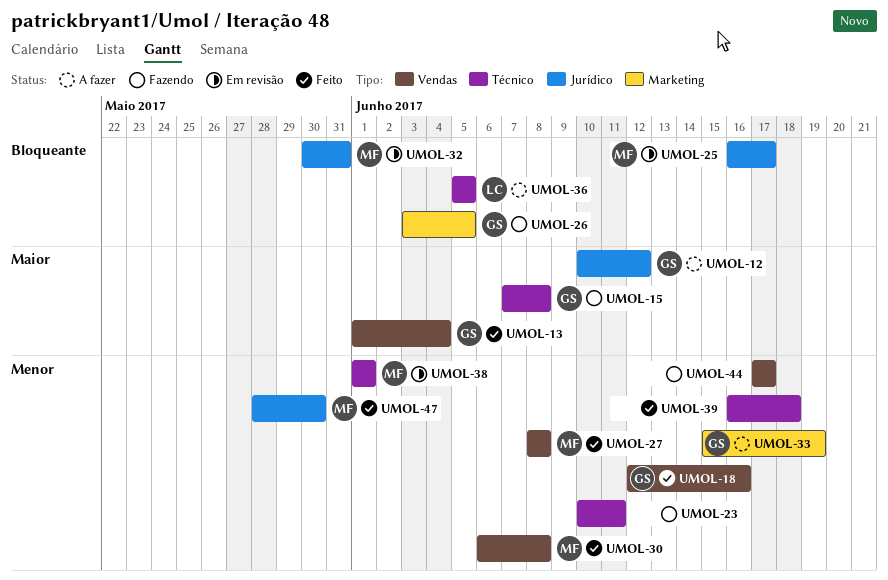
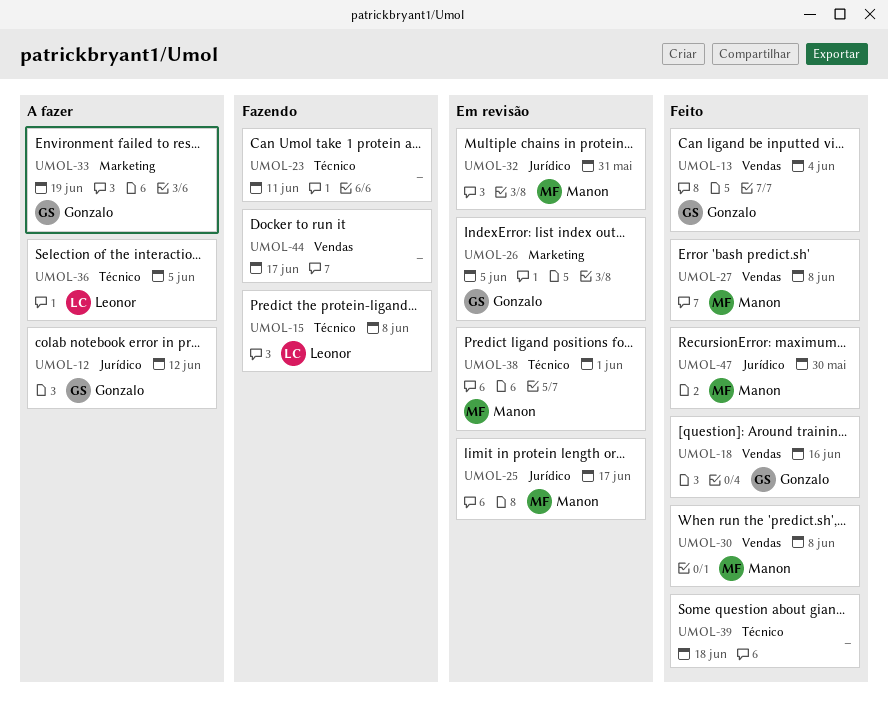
UMOL-15, owner: Gonzalo -> Leonor
UMOL-26, status: Fazendo -> Em revisão

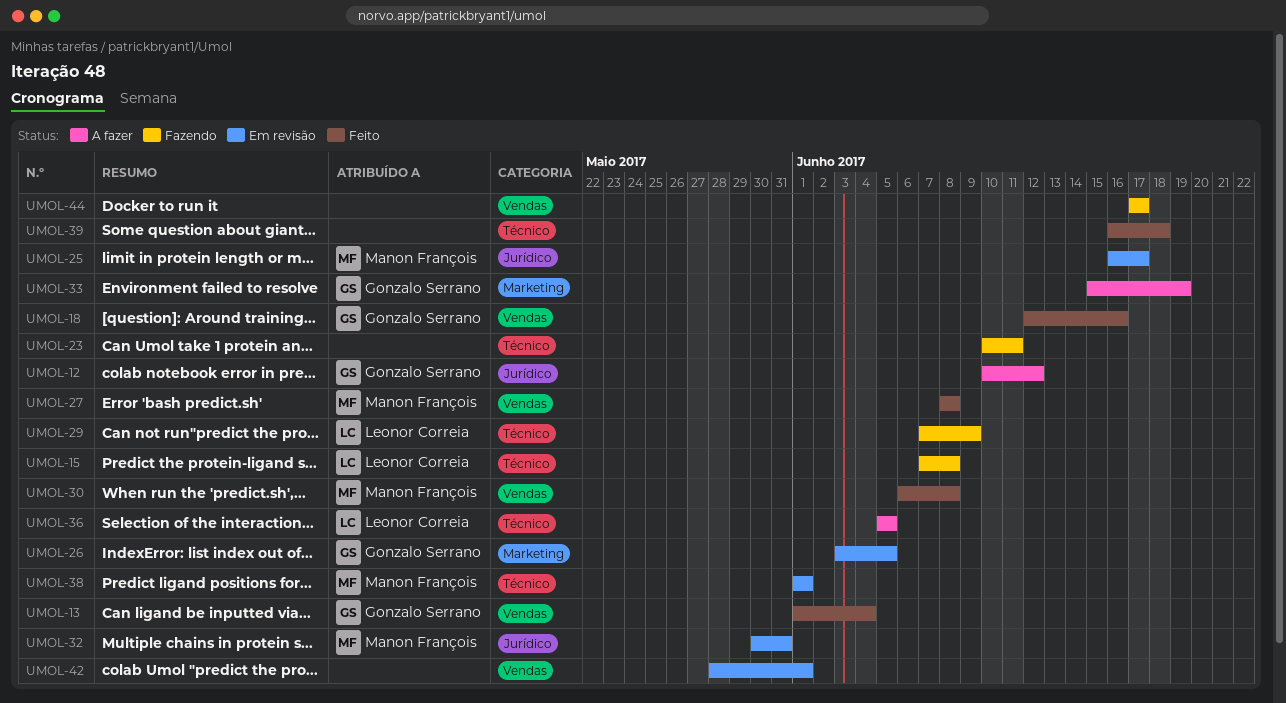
UMOL-29: none -> present
UMOL-42: none -> present
UMOL-47: present -> none

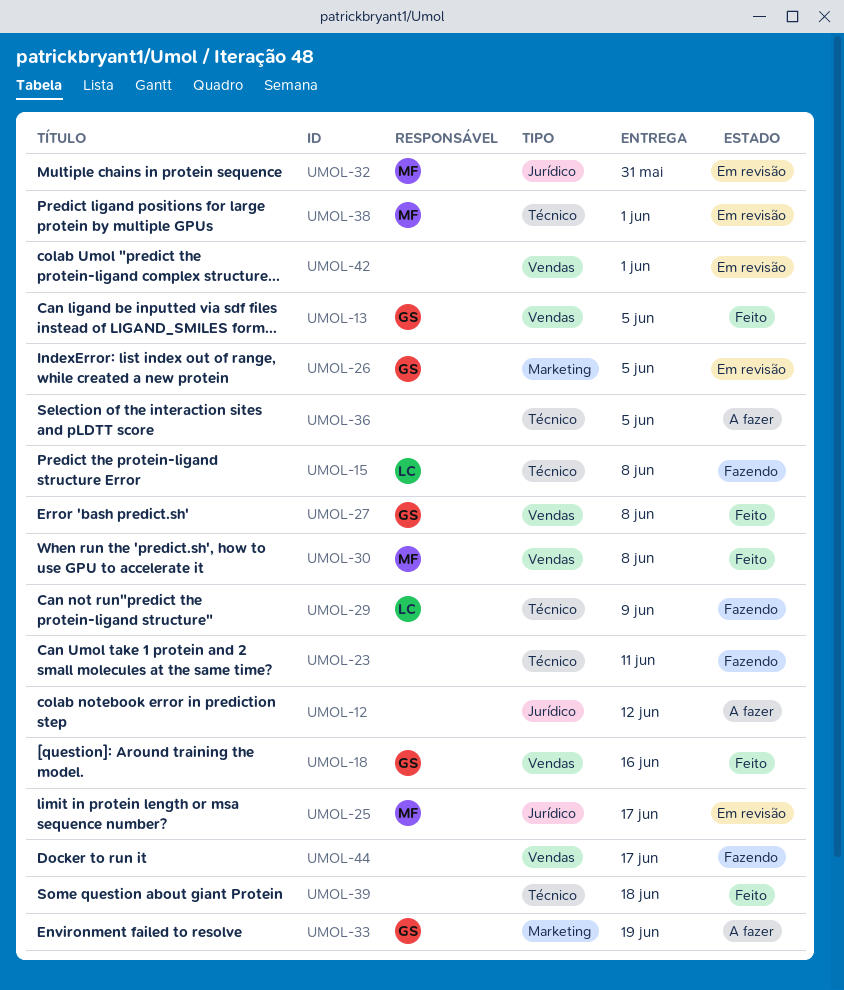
UMOL-12, owner: Gonzalo Serrano -> none
UMOL-13, due: Jun 4 -> Jun 5
UMOL-27, owner: Manon François -> Gonzalo Serrano
UMOL-36, owner: Leonor Correia -> none

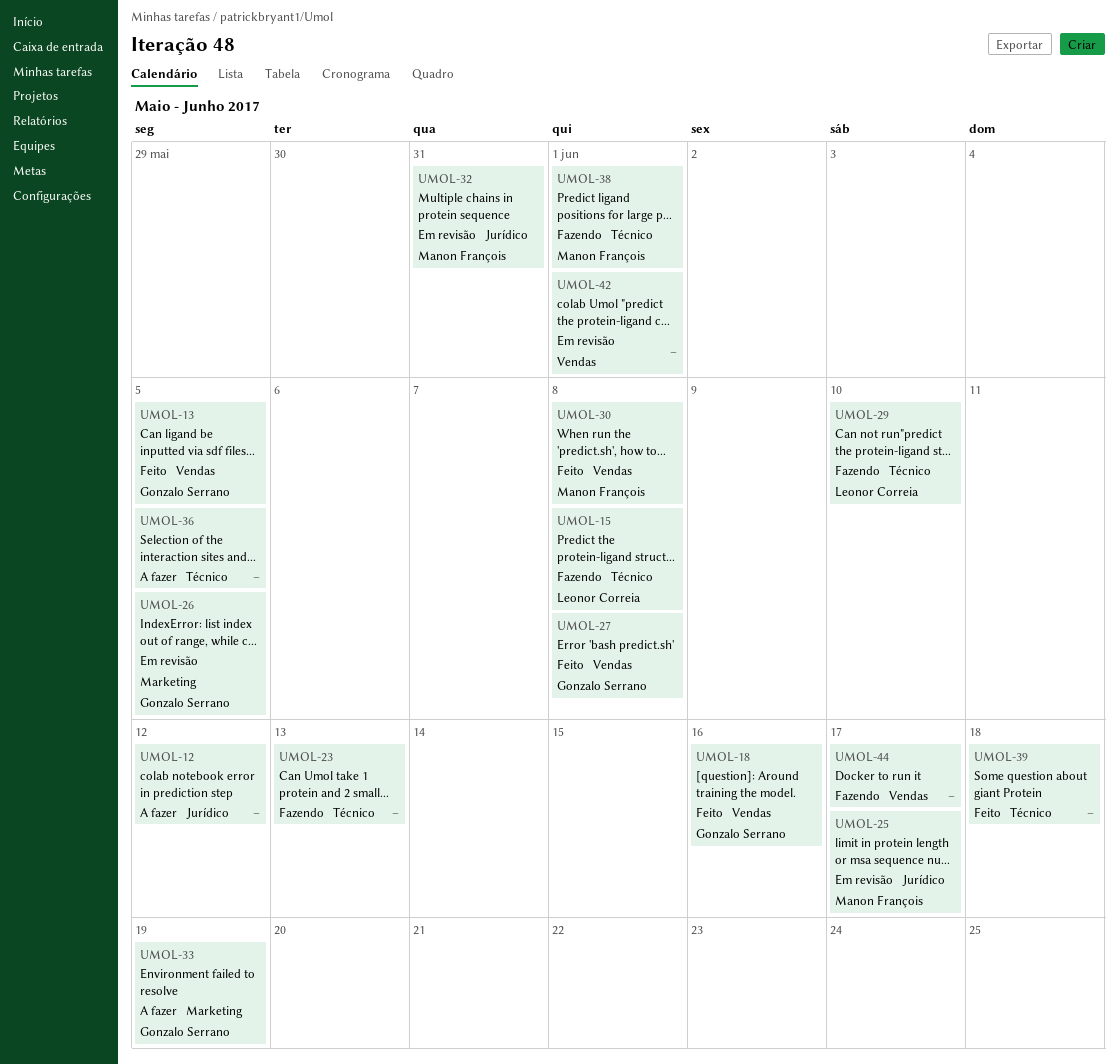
UMOL-23, due: Jun 11 -> Jun 13
UMOL-29, due: Jun 9 -> Jun 10
UMOL-38, status: Em revisão -> Fazendo

